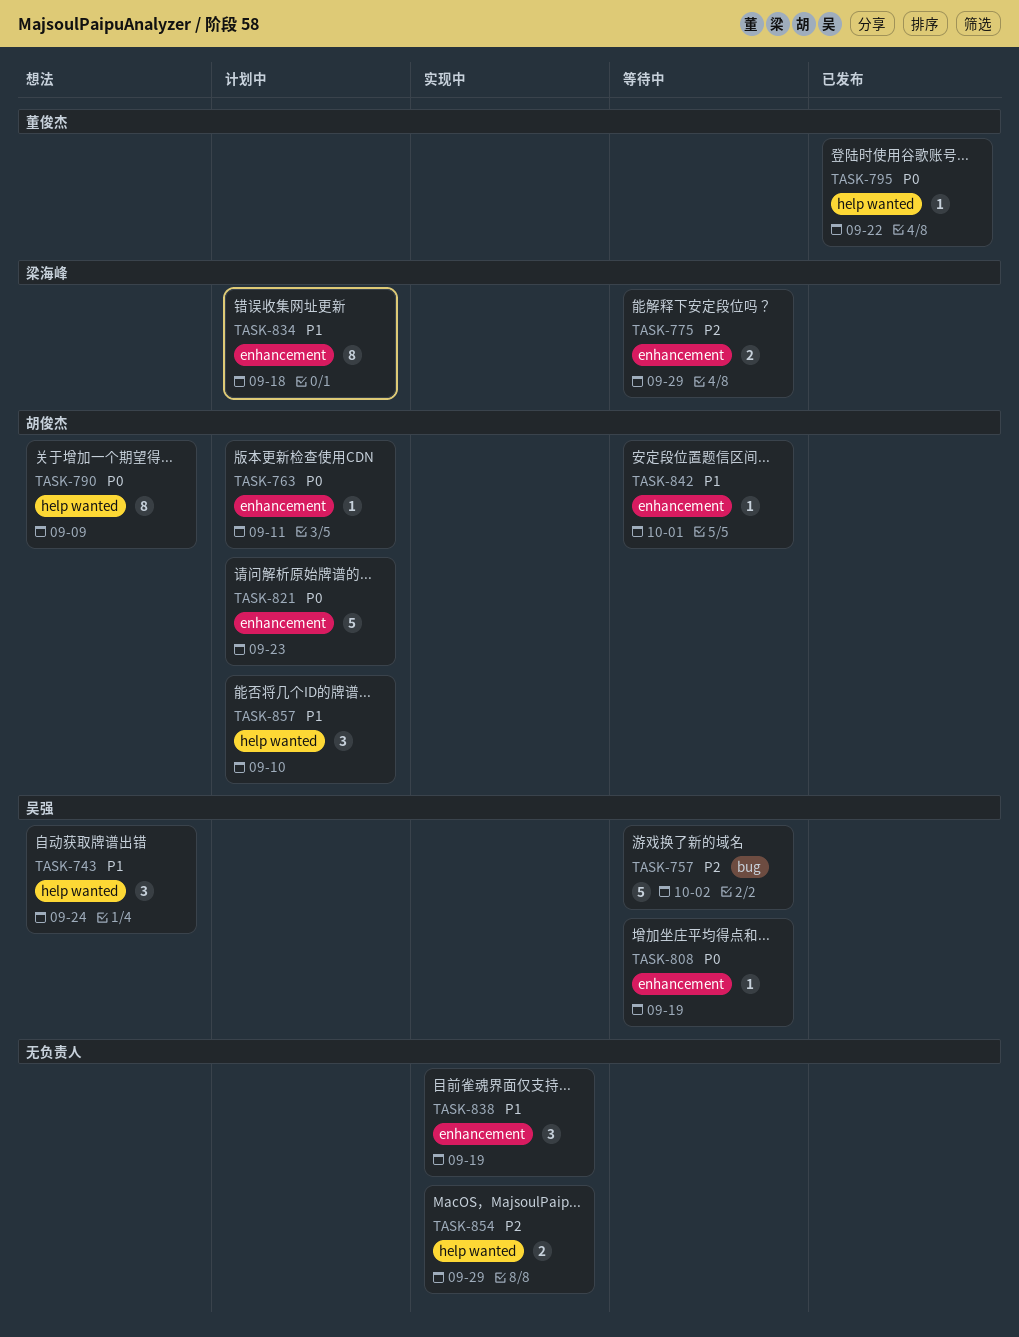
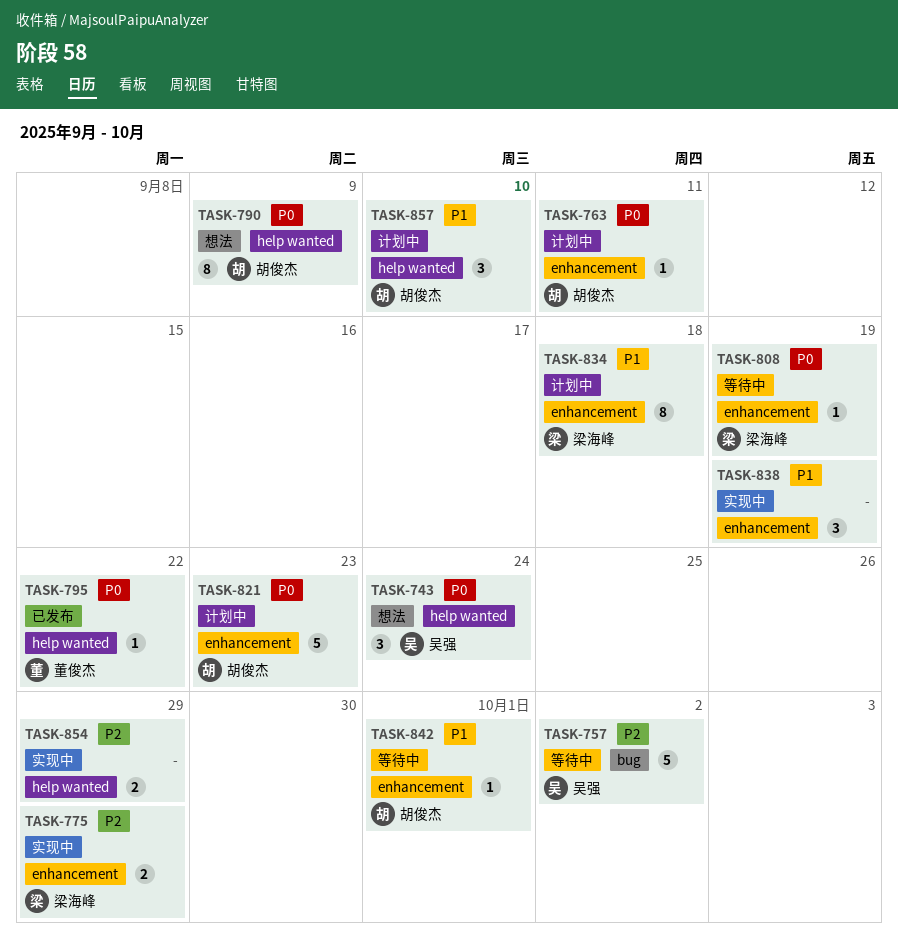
TASK-743, priority: P1 -> P0
TASK-775, status: 等待中 -> 实现中
TASK-808, owner: 吴强 -> 梁海峰

